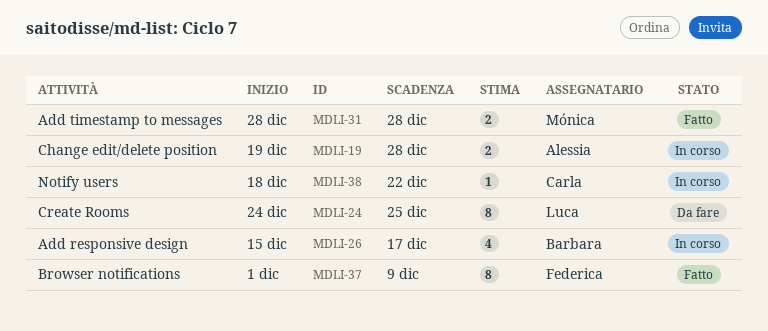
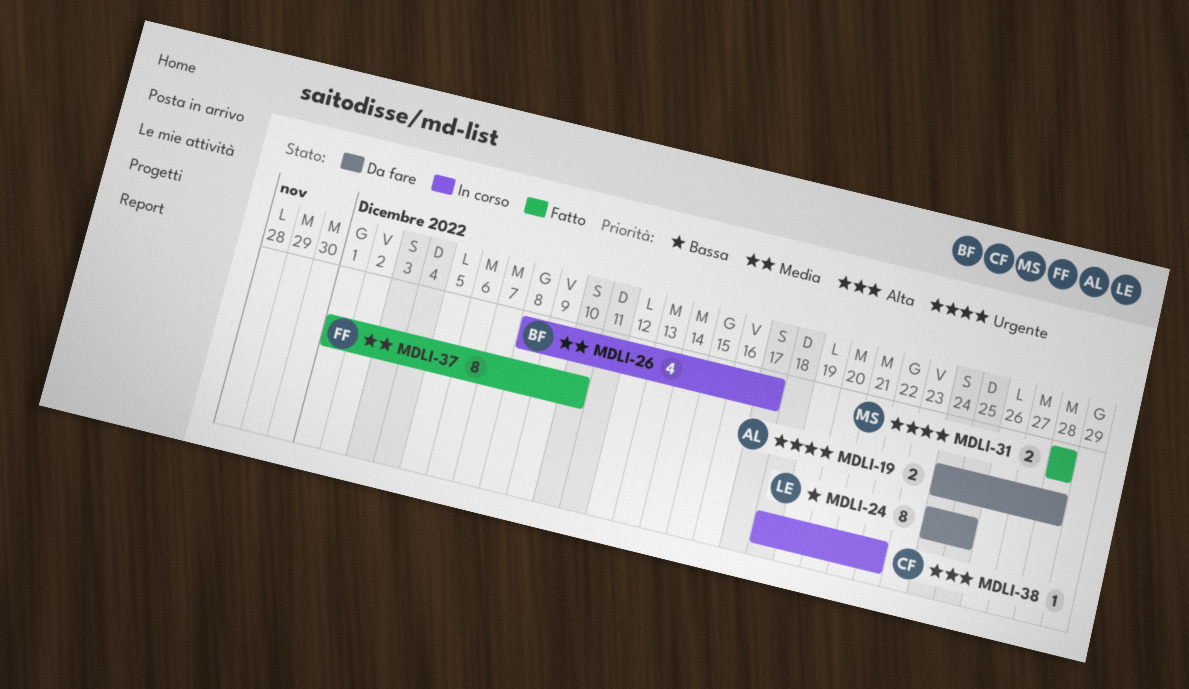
MDLI-19, status: In corso -> Da fare
MDLI-19, start: Dec 19 -> Dec 24
MDLI-26, start: Dec 15 -> Dec 8
MDLI-37, due: Dec 9 -> Dec 10

